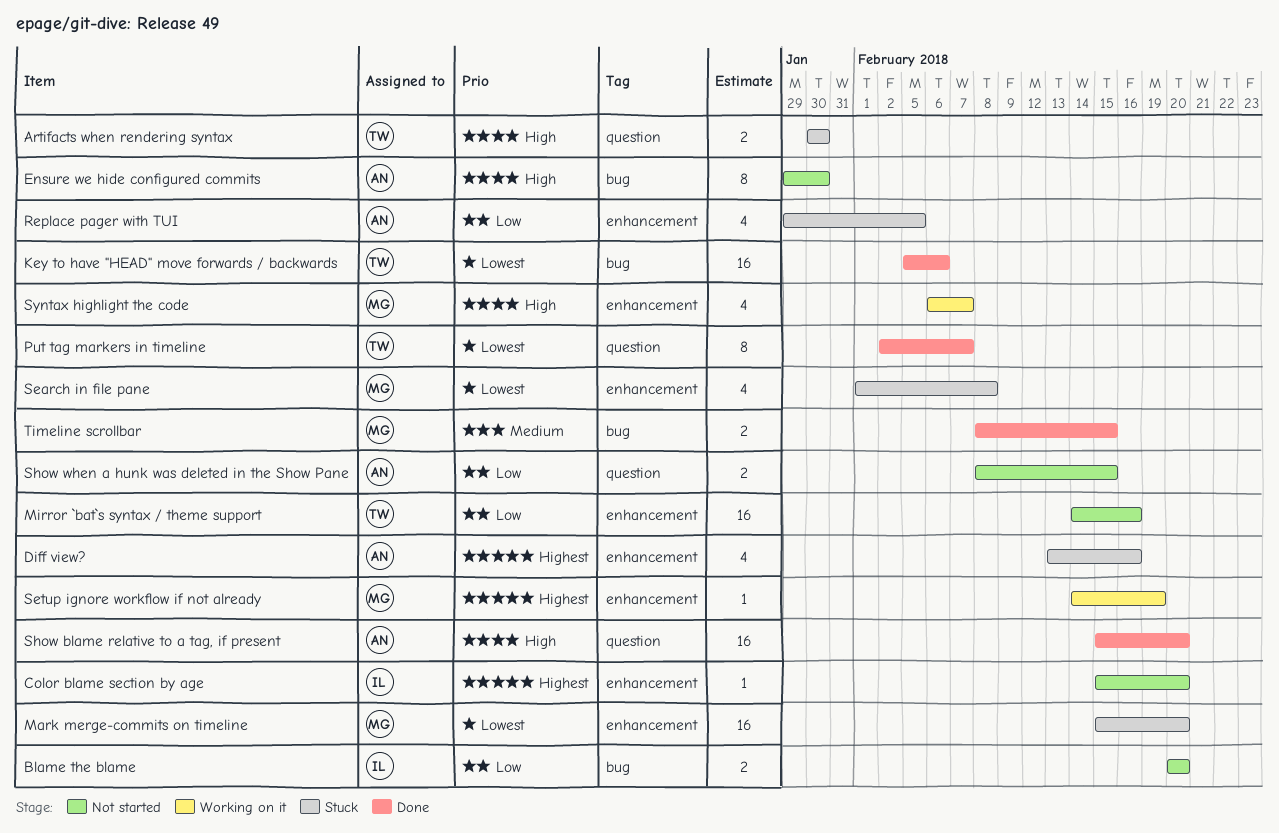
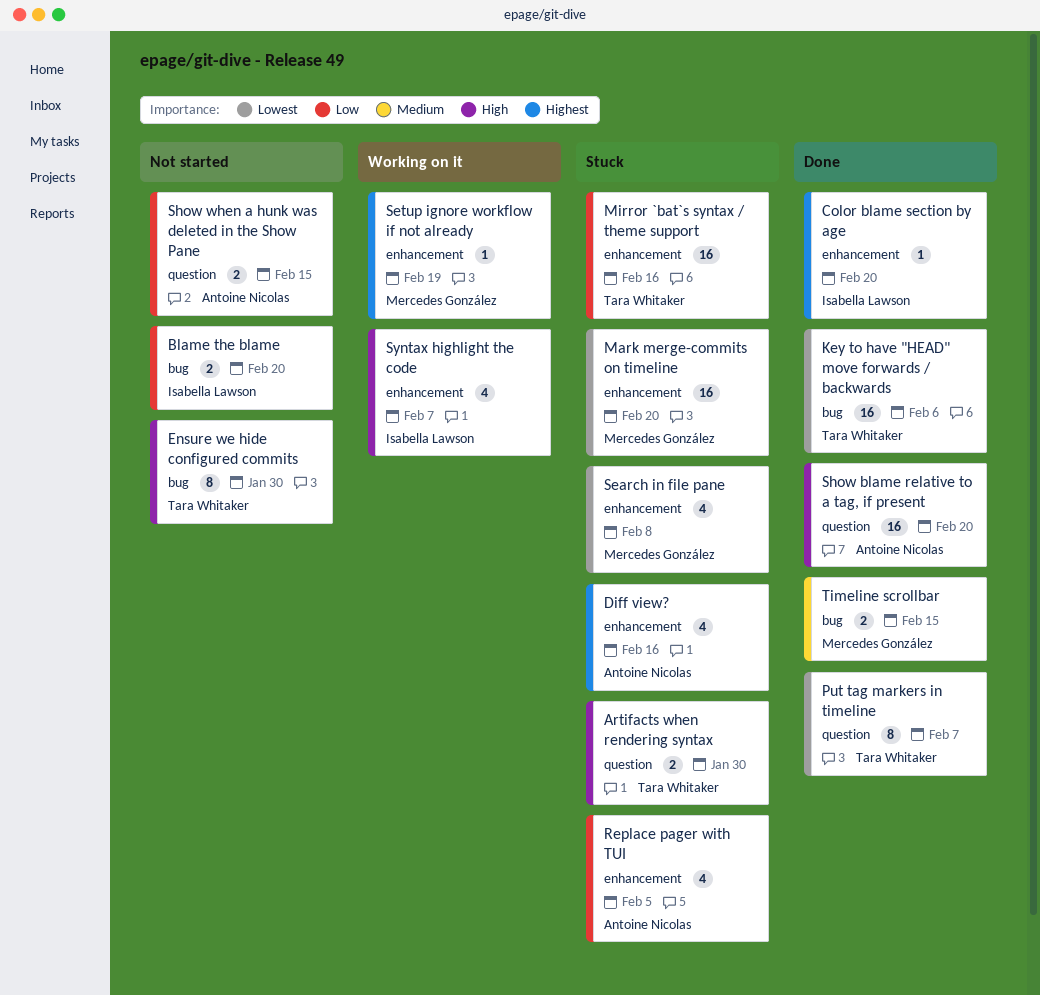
Color blame section by age, status: Not started -> Done
Ensure we hide configured commits, owner: Antoine Nicolas -> Tara Whitaker
Mirror `bat`s syntax / theme support, status: Not started -> Stuck
Syntax highlight the code, owner: Mercedes González -> Isabella Lawson

